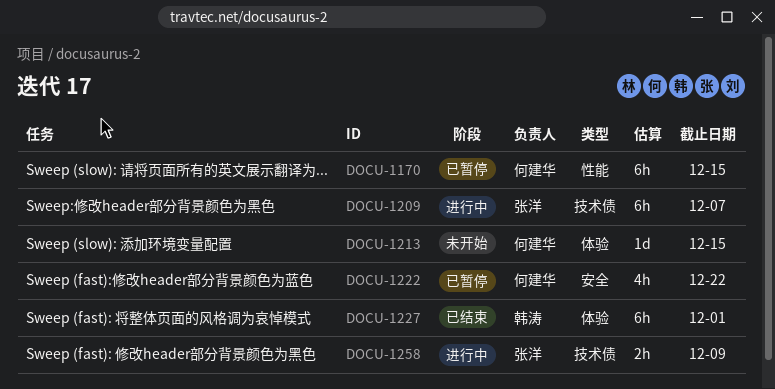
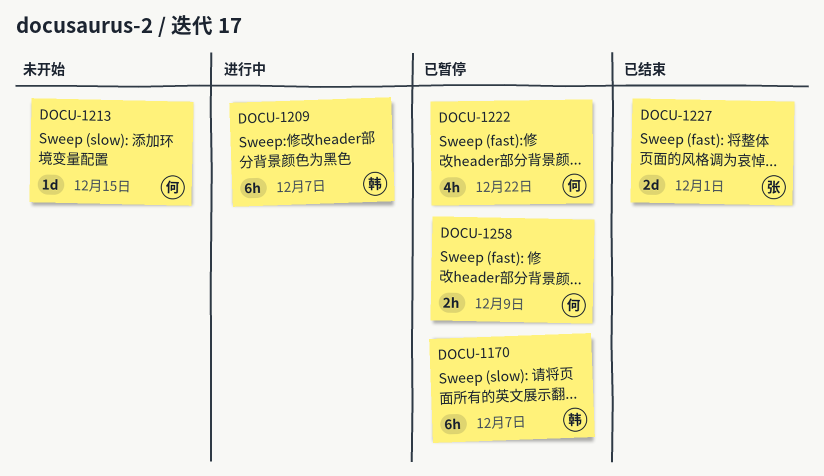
DOCU-1170, owner: 何建华 -> 韩涛
DOCU-1170, due: Dec 15 -> Dec 7
DOCU-1209, owner: 张洋 -> 韩涛
DOCU-1227, owner: 韩涛 -> 张洋
DOCU-1227, estimate: 6h -> 2d
DOCU-1258, status: 进行中 -> 已暂停
DOCU-1258, owner: 张洋 -> 何建华

